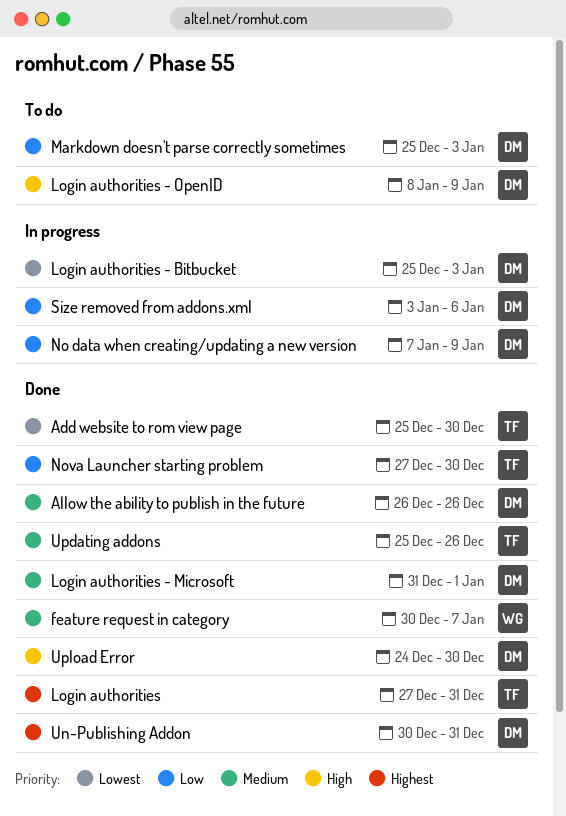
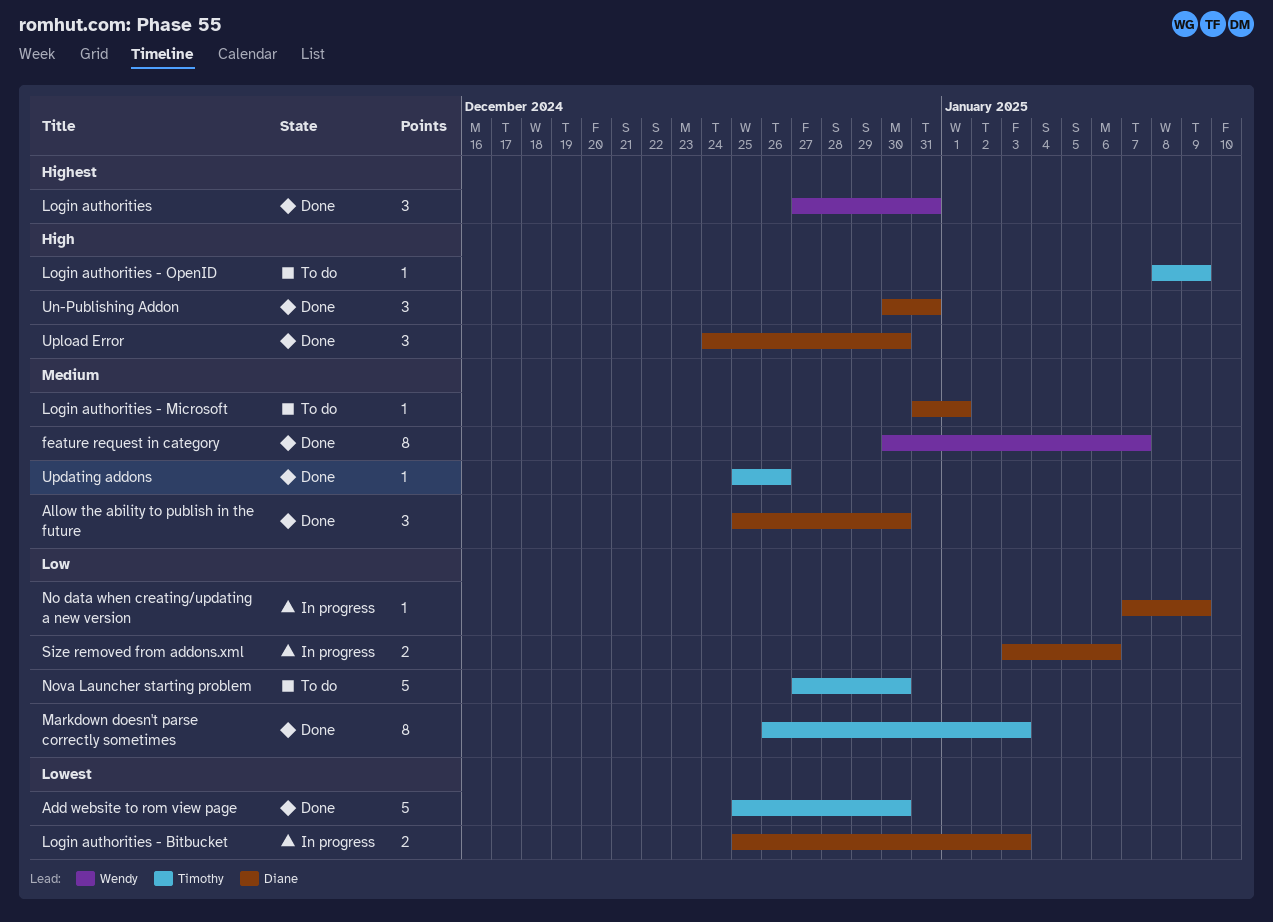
Allow the ability to publish in the future, start: Dec 26 -> Dec 25
Allow the ability to publish in the future, due: Dec 26 -> Dec 30
Login authorities, owner: Timothy -> Wendy
Login authorities - Microsoft, status: Done -> To do
Login authorities - OpenID, owner: Diane -> Timothy
Markdown doesn't parse correctly sometimes, status: To do -> Done
Markdown doesn't parse correctly sometimes, owner: Diane -> Timothy
Markdown doesn't parse correctly sometimes, start: Dec 25 -> Dec 26
Nova Launcher starting problem, status: Done -> To do
Un-Publishing Addon, priority: Highest -> High

